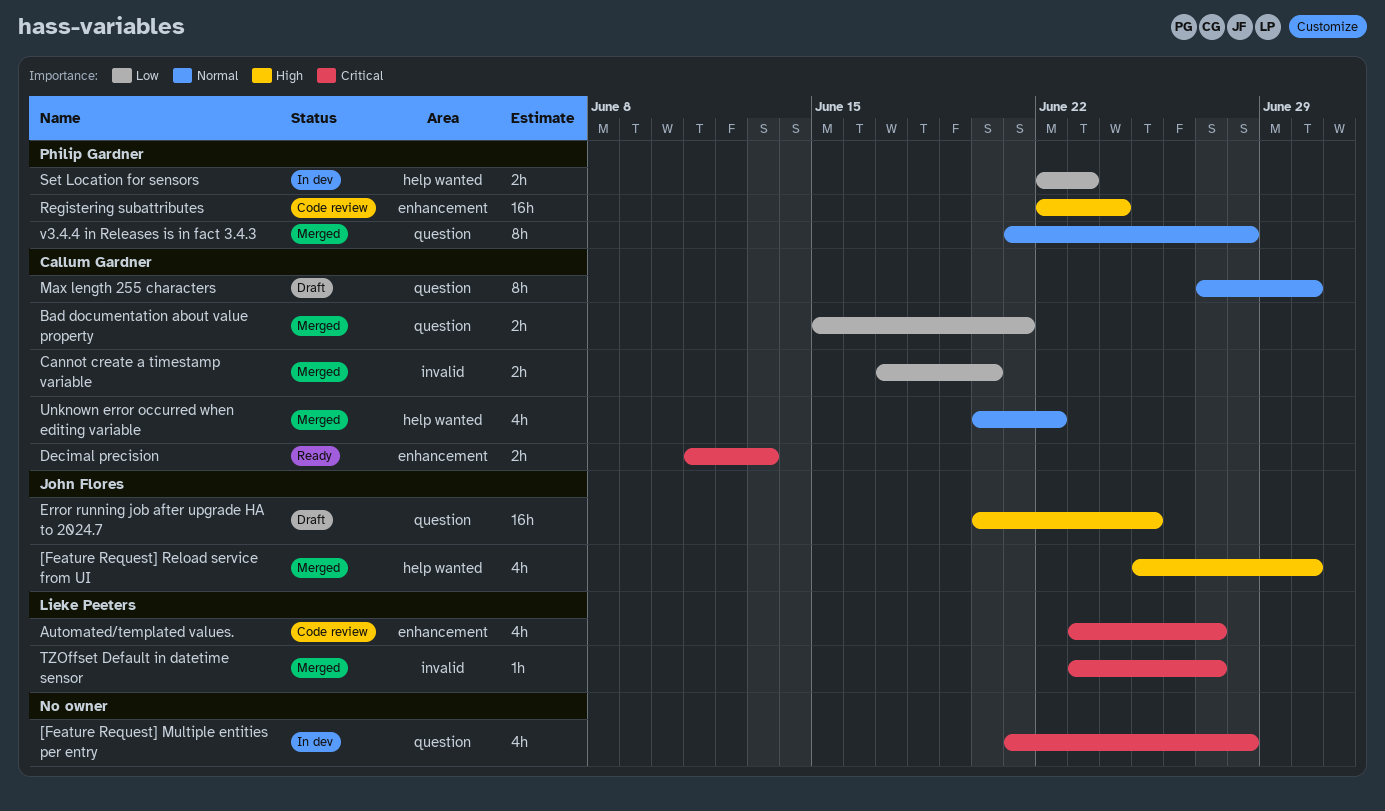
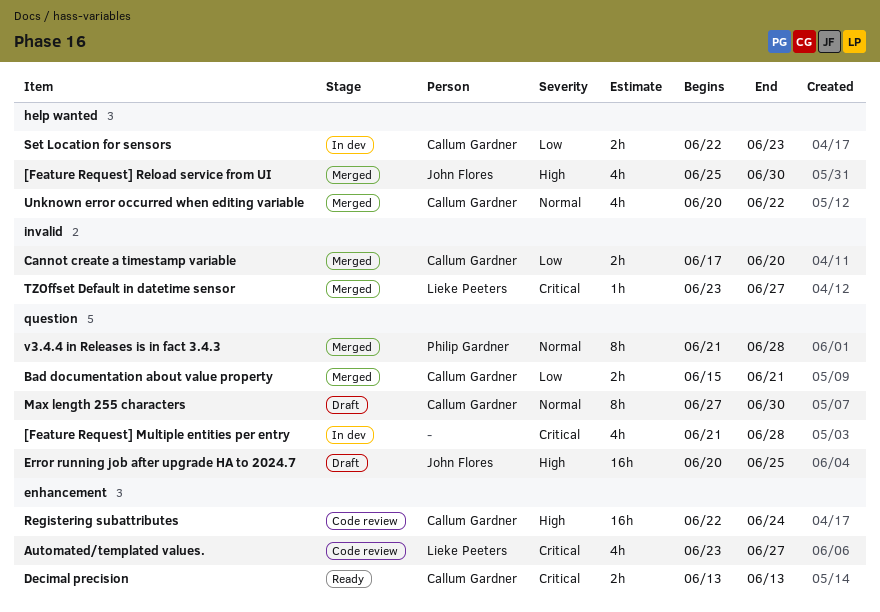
Decimal precision, start: Jun 11 -> Jun 13
Registering subattributes, owner: Philip Gardner -> Callum Gardner
Set Location for sensors, owner: Philip Gardner -> Callum Gardner

